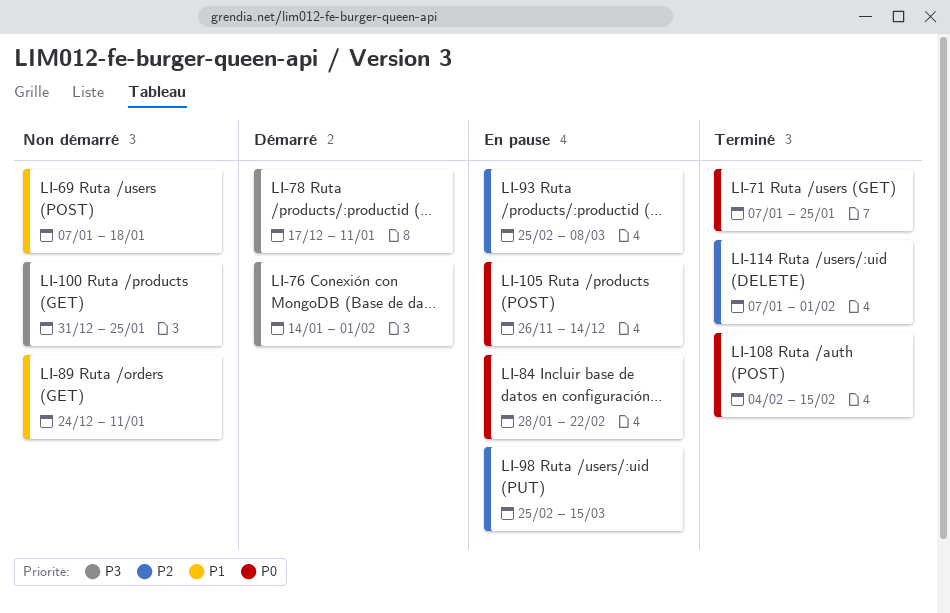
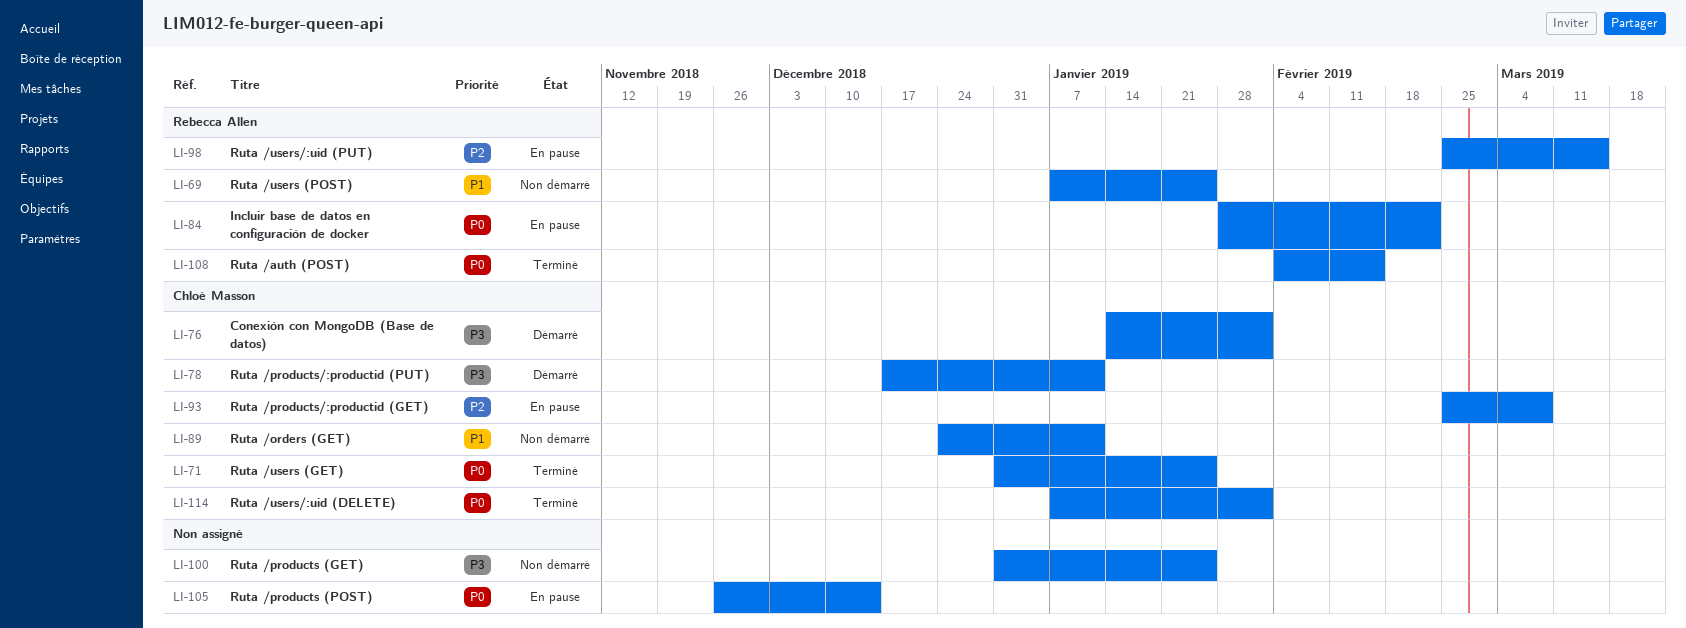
LI-69, due: Jan 18 -> Jan 25
LI-71, start: Jan 7 -> Dec 31
LI-114, priority: P2 -> P0

